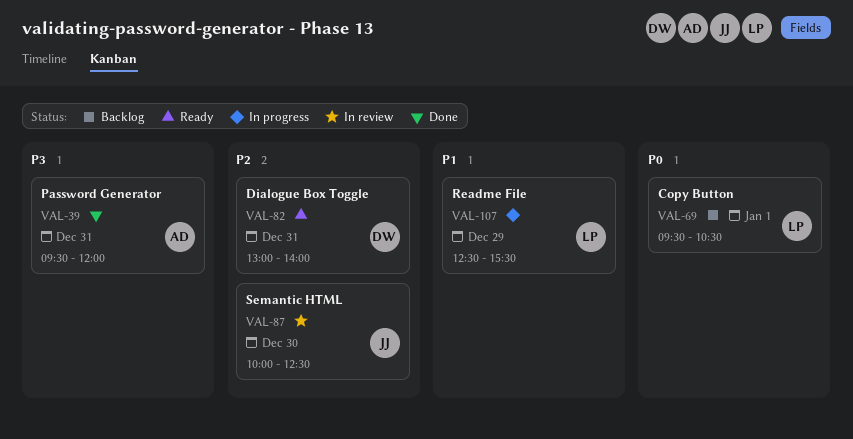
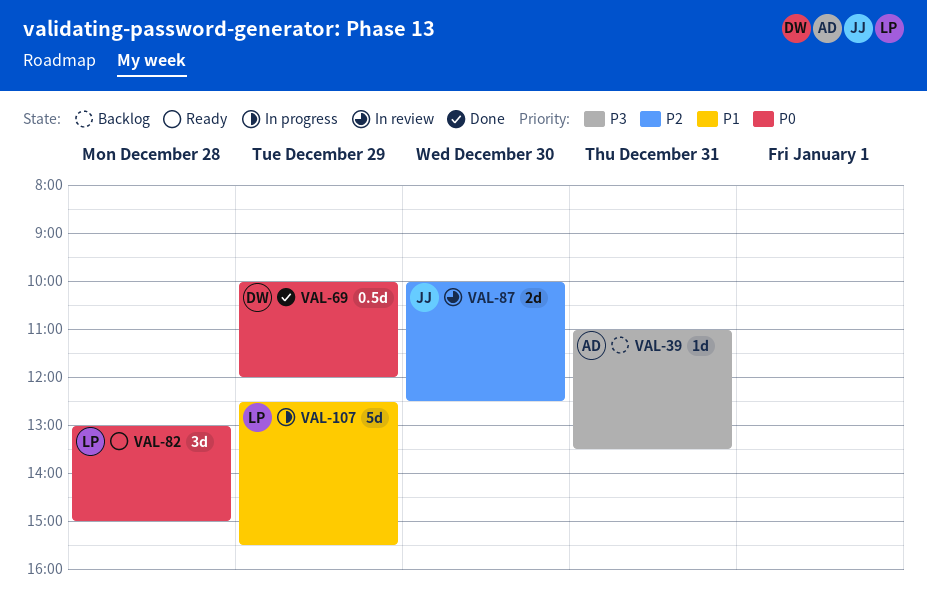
VAL-39, status: Done -> Backlog
VAL-39, begins: 09:30 -> 11:00
VAL-39, ends: 12:00 -> 13:30
VAL-69, status: Backlog -> Done
VAL-69, owner: LP -> DW
VAL-69, day: Jan 1 -> Dec 29
VAL-69, begins: 09:30 -> 10:00
VAL-69, ends: 10:30 -> 12:00
VAL-82, owner: DW -> LP
VAL-82, priority: P2 -> P0
VAL-82, day: Dec 31 -> Dec 28
VAL-82, ends: 14:00 -> 15:00

